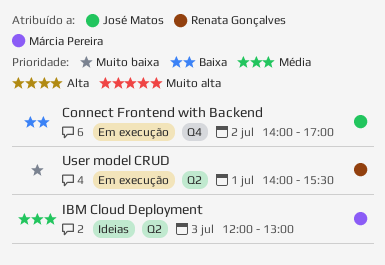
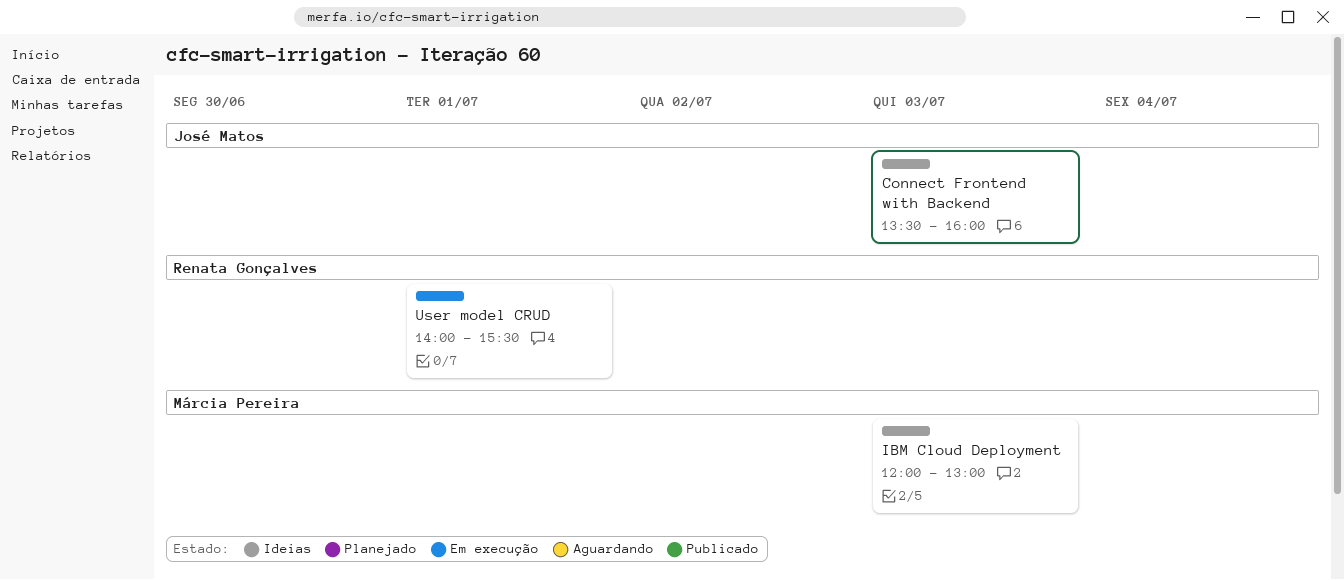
Connect Frontend with Backend, status: Em execução -> Ideias
Connect Frontend with Backend, day: Jul 2 -> Jul 3
Connect Frontend with Backend, begins: 14:00 -> 13:30
Connect Frontend with Backend, ends: 17:00 -> 16:00

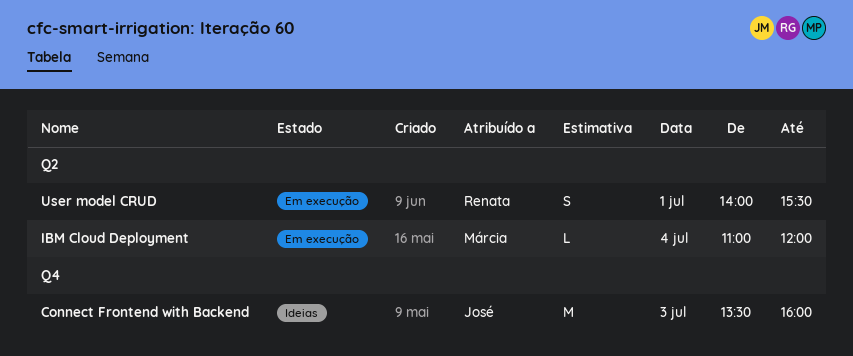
IBM Cloud Deployment, status: Ideias -> Em execução
IBM Cloud Deployment, day: Jul 3 -> Jul 4
IBM Cloud Deployment, begins: 12:00 -> 11:00
IBM Cloud Deployment, ends: 13:00 -> 12:00

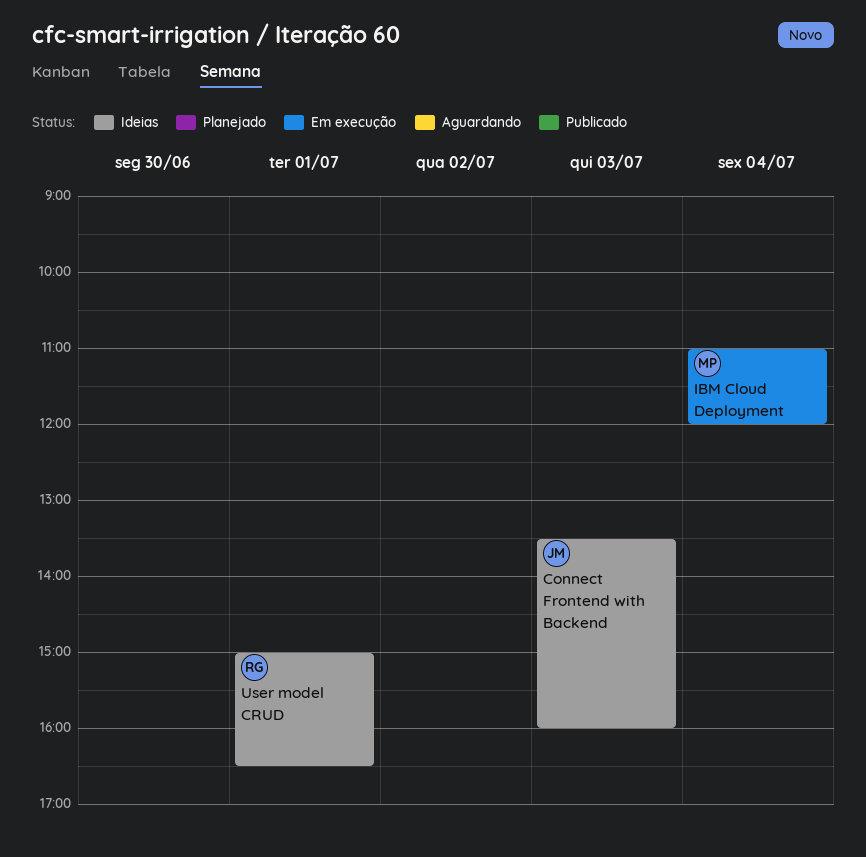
User model CRUD, status: Em execução -> Ideias
User model CRUD, begins: 14:00 -> 15:00
User model CRUD, ends: 15:30 -> 16:30

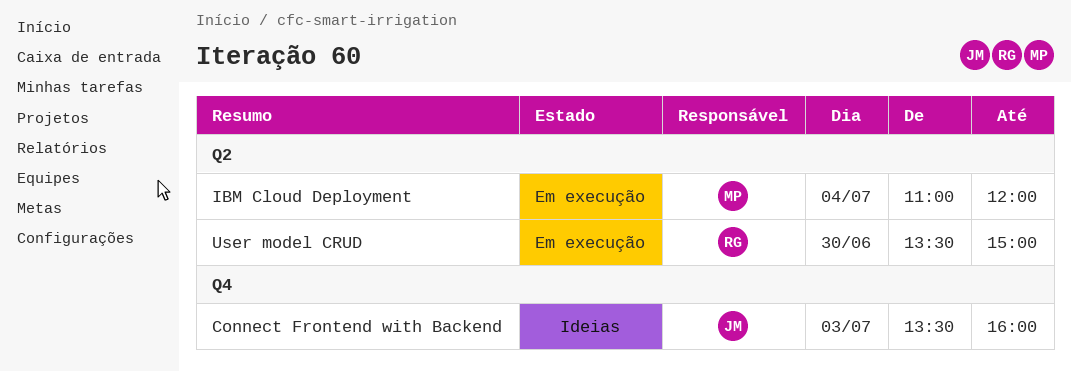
User model CRUD, status: Ideias -> Em execução
User model CRUD, day: Jul 1 -> Jun 30
User model CRUD, begins: 15:00 -> 13:30
User model CRUD, ends: 16:30 -> 15:00

